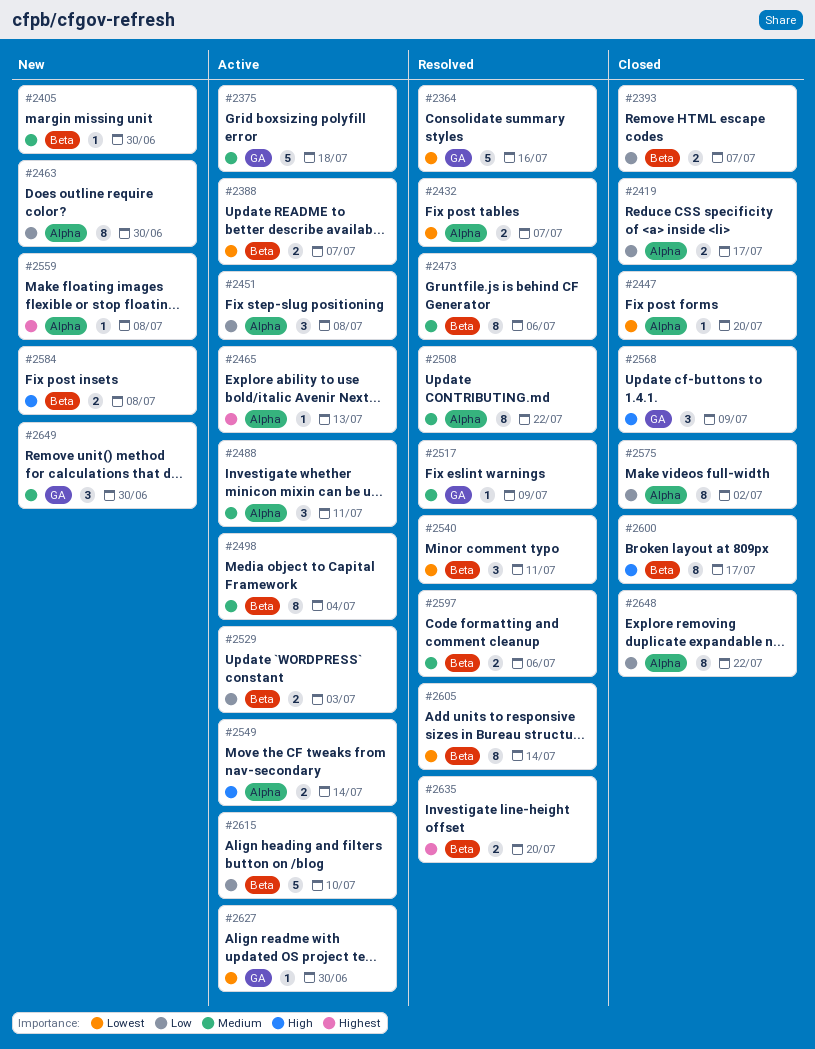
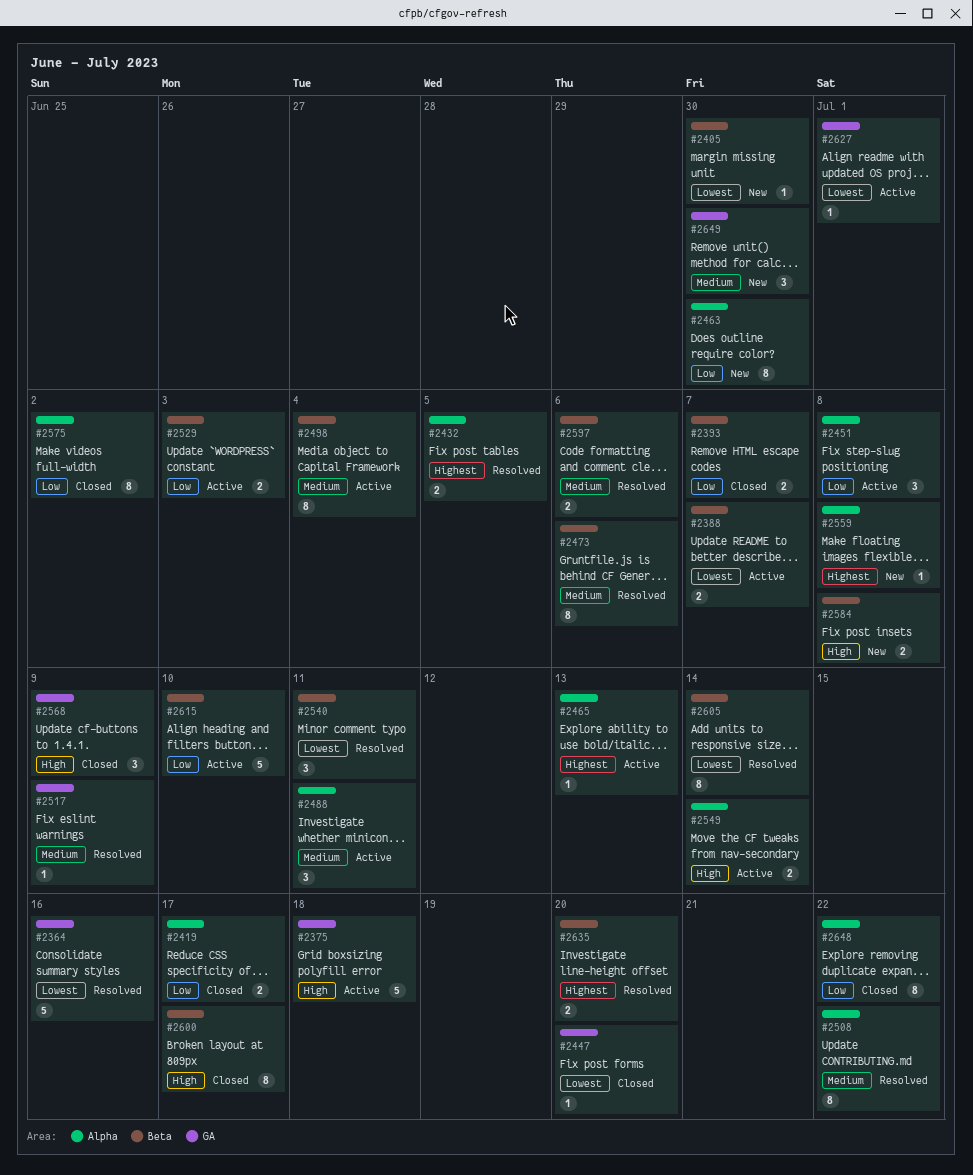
#2375, priority: Medium -> High
#2405, priority: Medium -> Lowest
#2432, priority: Lowest -> Highest
#2432, due: Jul 7 -> Jul 5
#2447, label: Alpha -> GA
#2627, due: Jun 30 -> Jul 1

